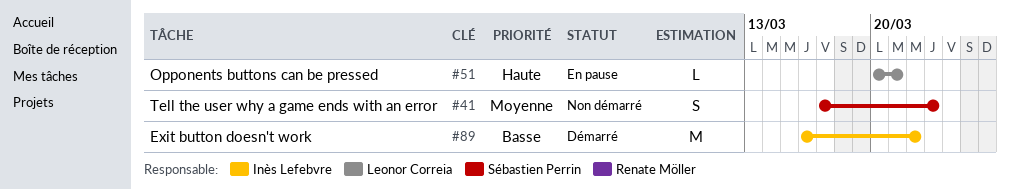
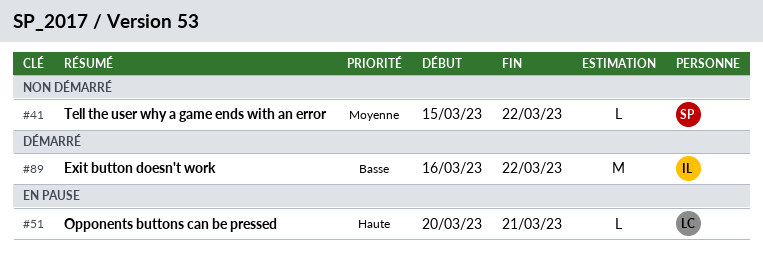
#41, estimate: S -> L
#41, start: Mar 17 -> Mar 15
#41, due: Mar 23 -> Mar 22

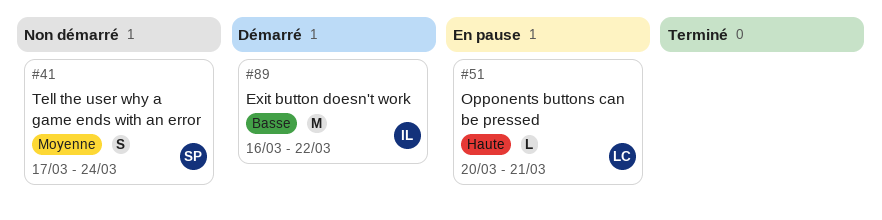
#41, estimate: L -> S
#41, start: Mar 15 -> Mar 17
#41, due: Mar 22 -> Mar 24

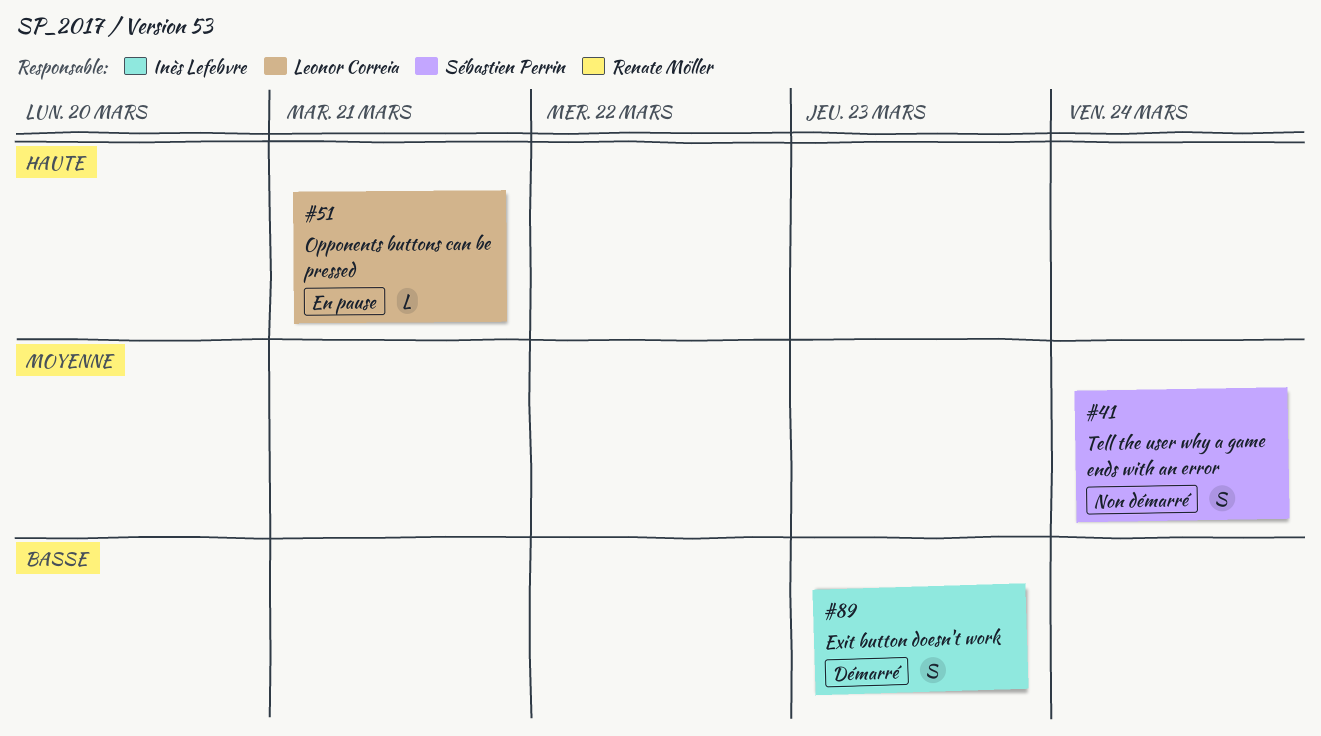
#89, estimate: M -> S
#89, due: Mar 22 -> Mar 23

